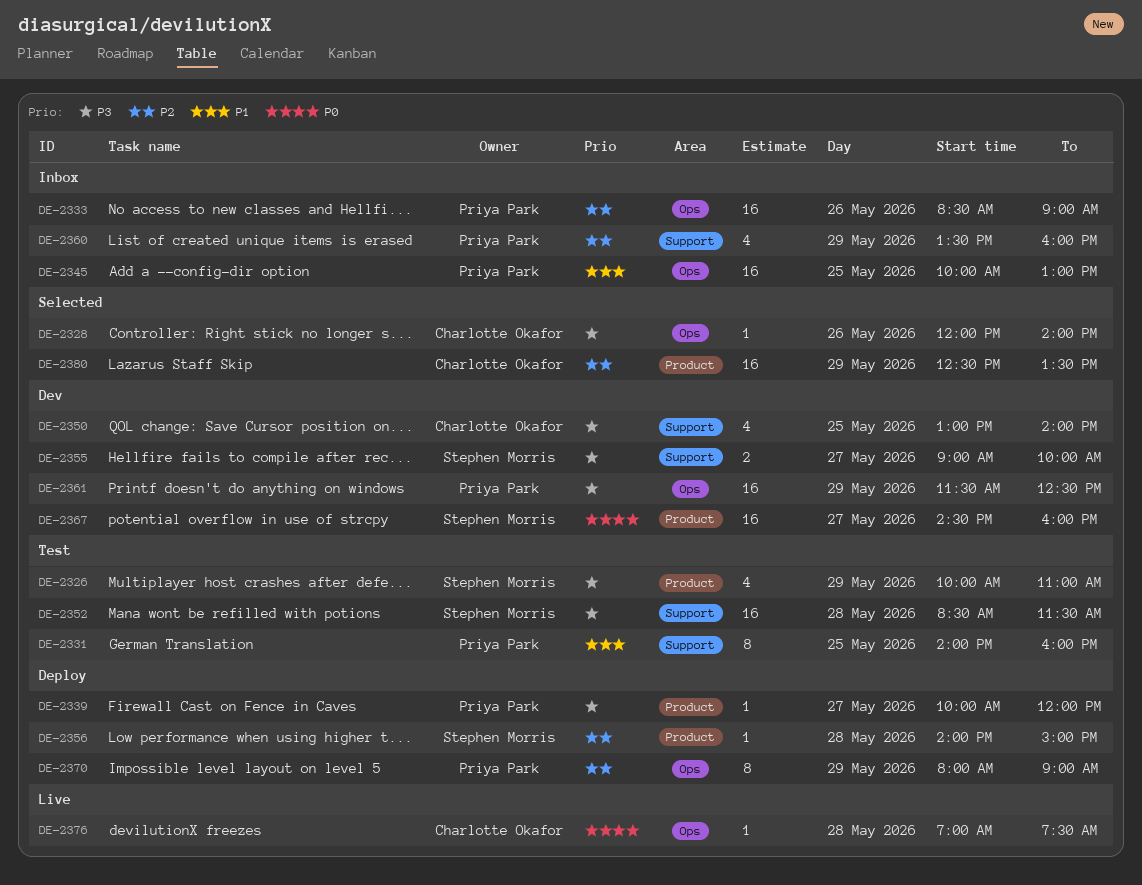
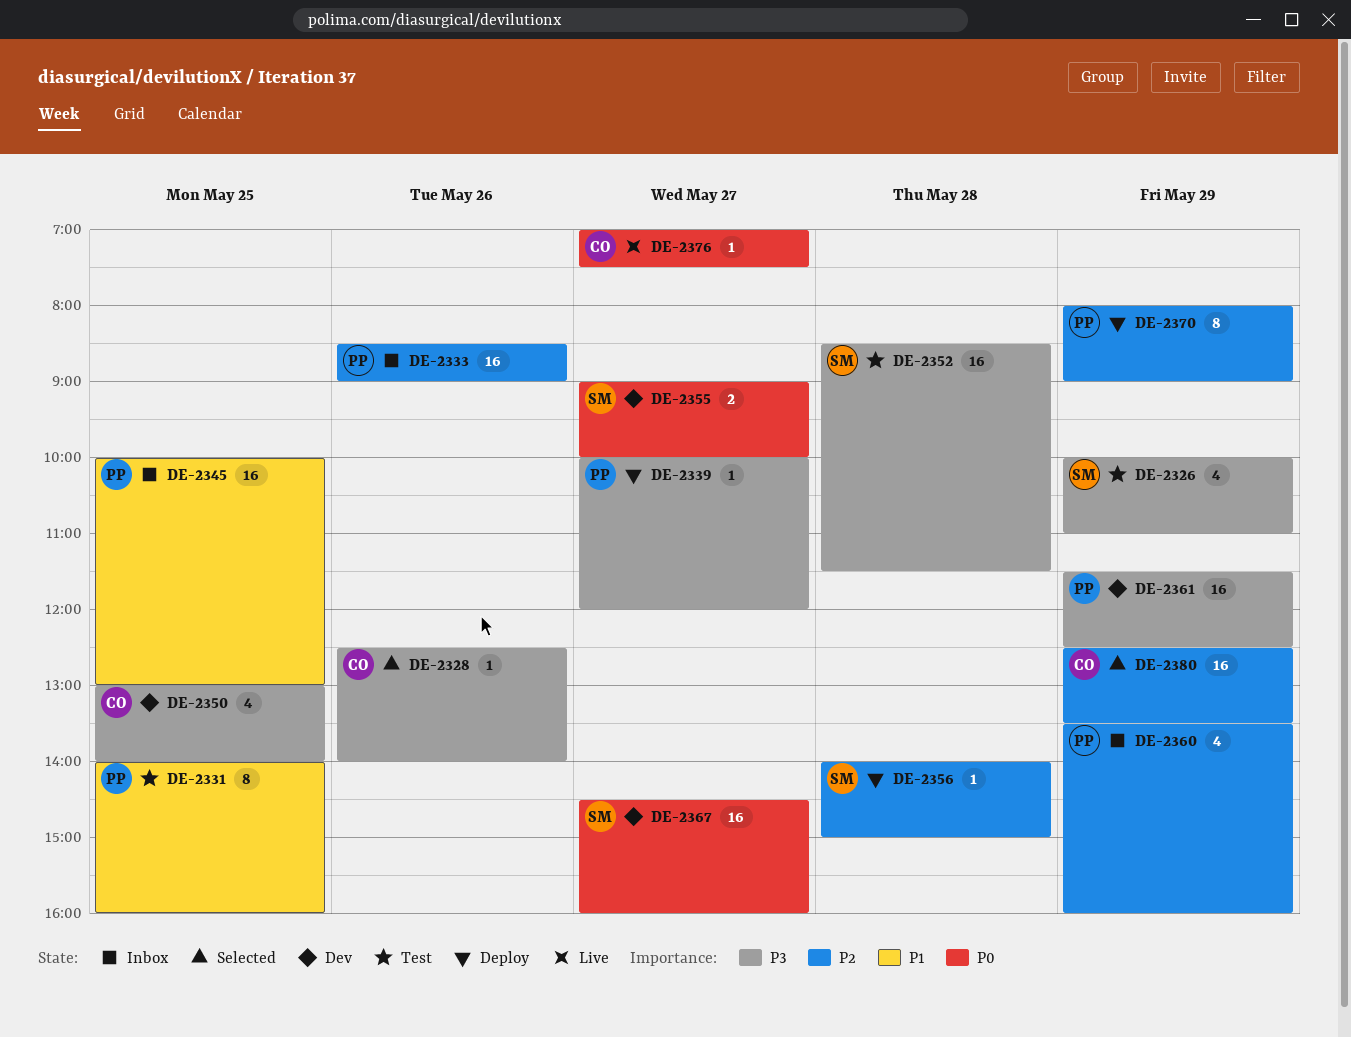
DE-2328, begins: 12:00 -> 12:30
DE-2355, priority: P3 -> P0
DE-2376, day: May 28 -> May 27

